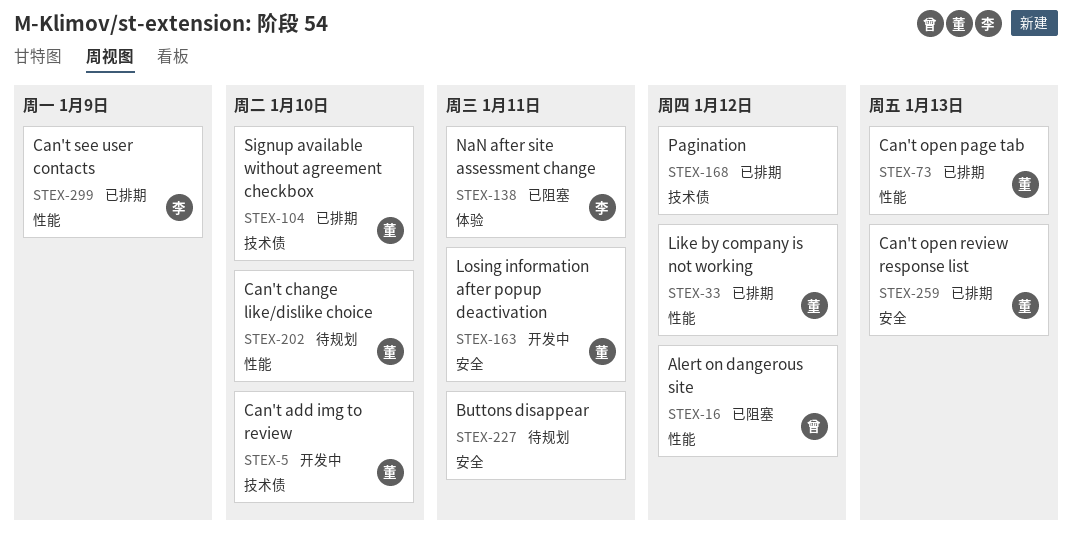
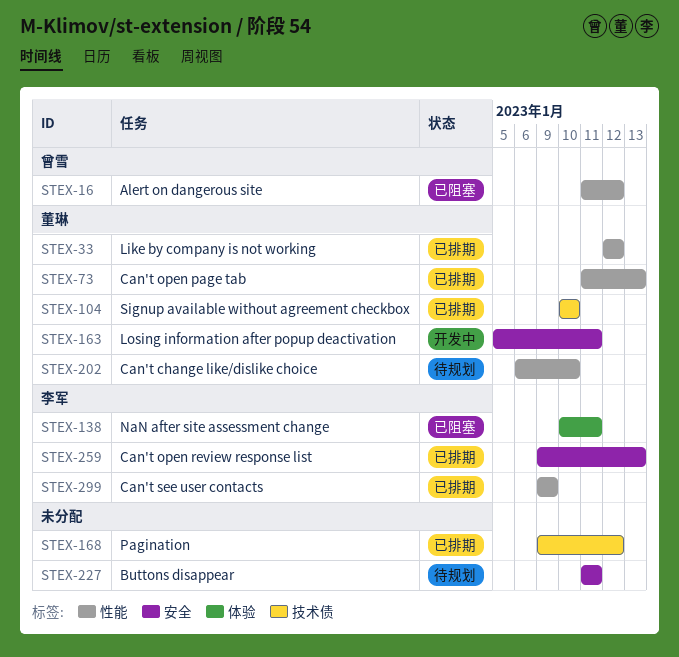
STEX-5: present -> none
STEX-259, owner: 董琳 -> 李军

